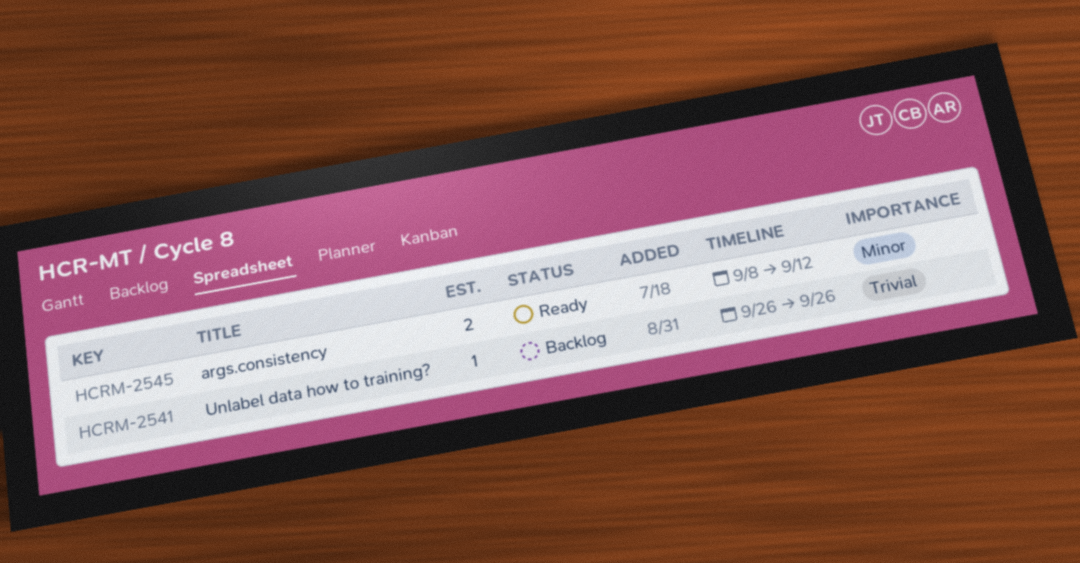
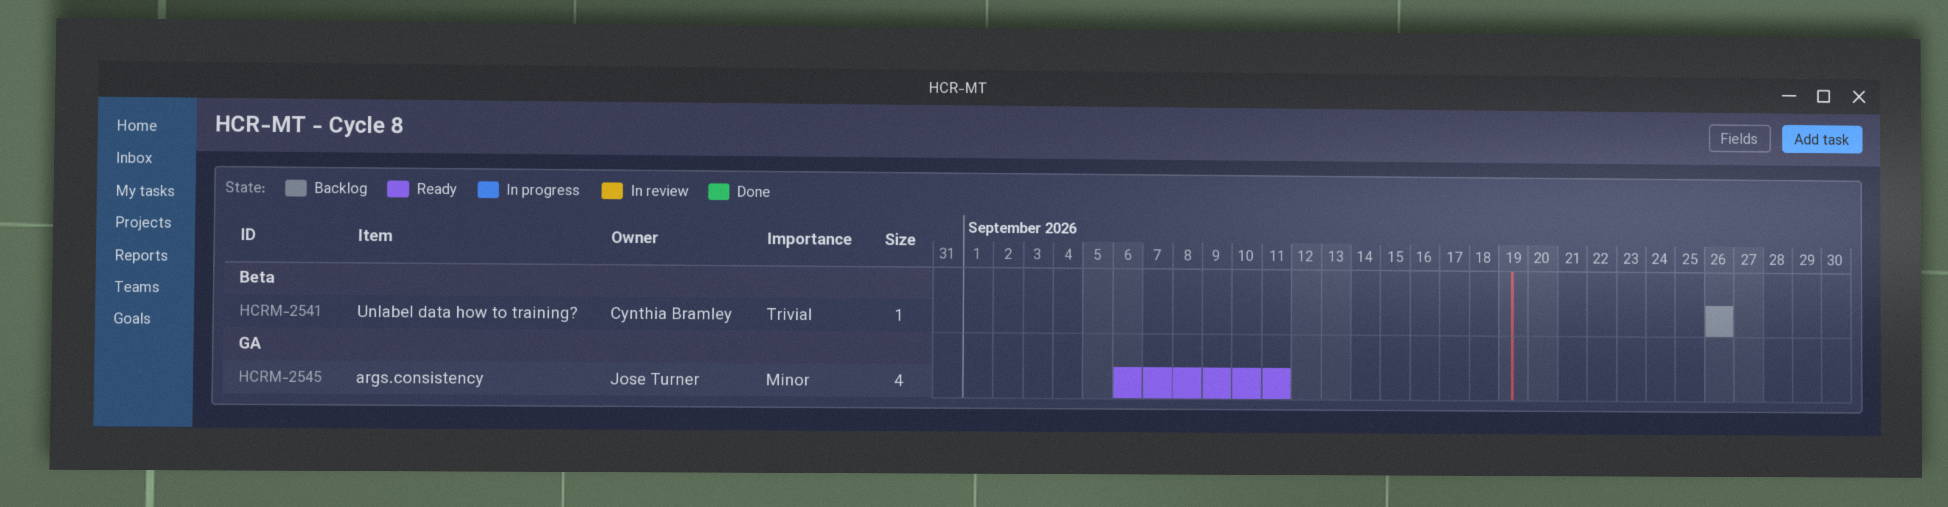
HCRM-2545, estimate: 2 -> 4
HCRM-2545, start: Sep 8 -> Sep 6
HCRM-2545, due: Sep 12 -> Sep 11

